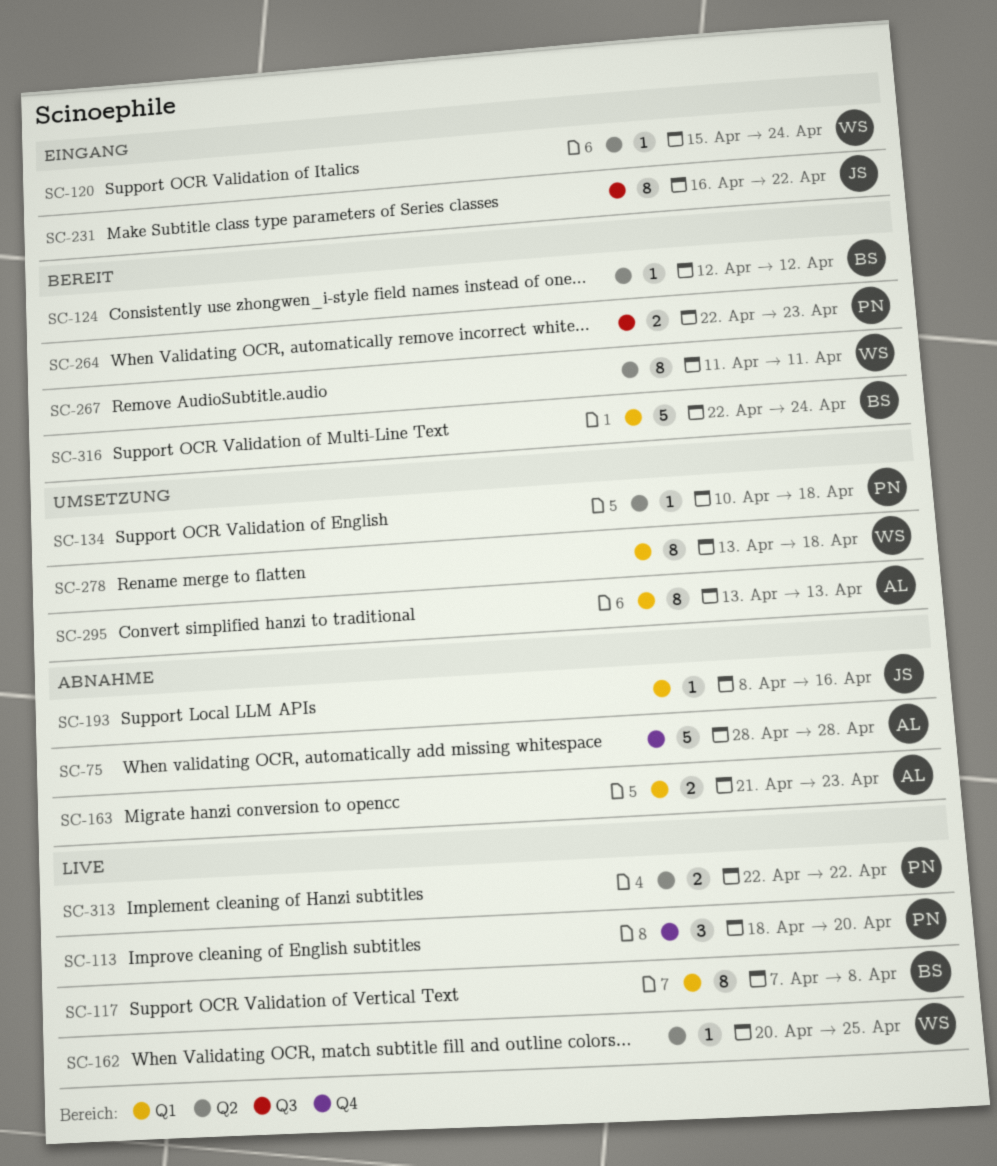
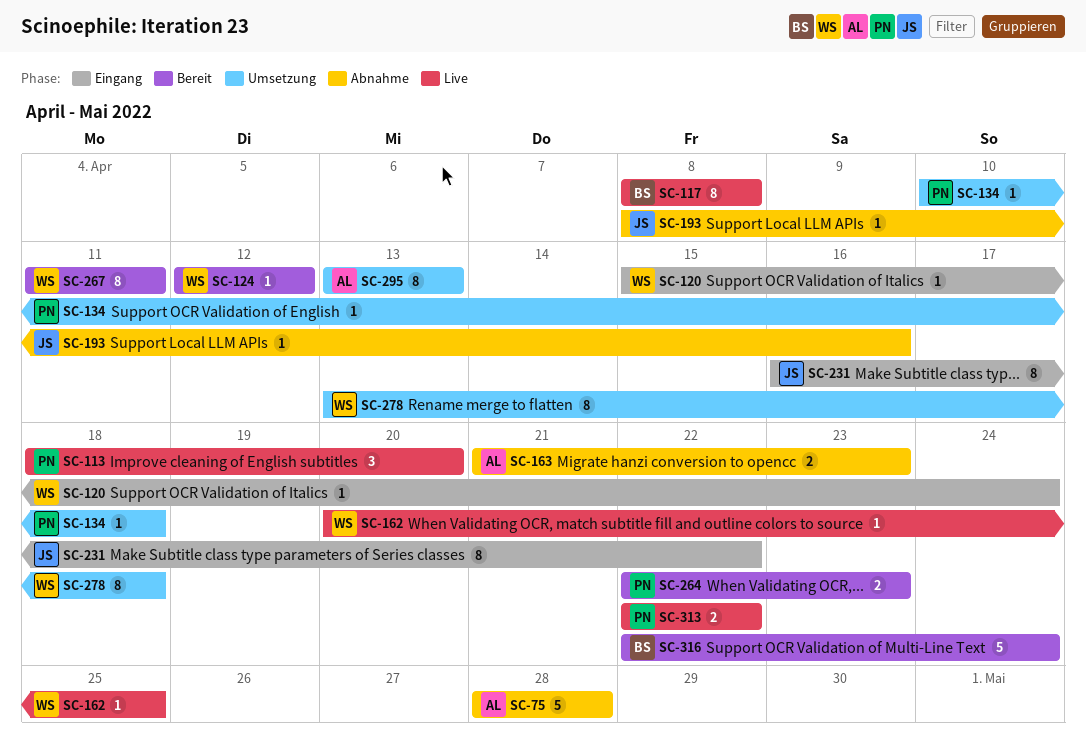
SC-117, start: Apr 7 -> Apr 8
SC-124, owner: BS -> WS

